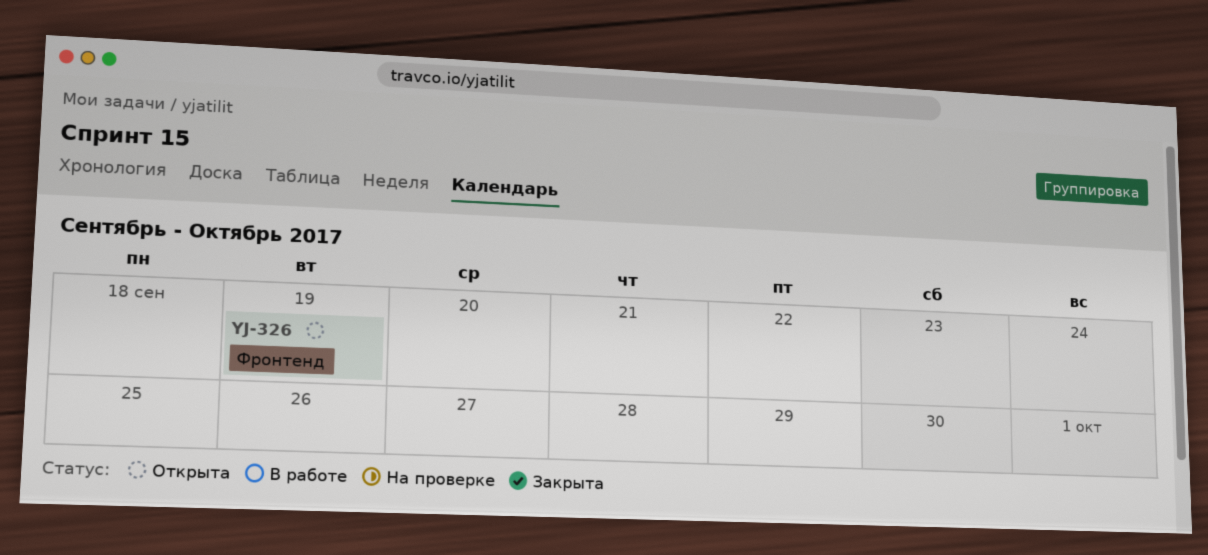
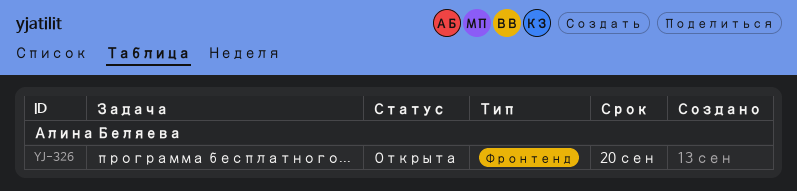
YJ-326, due: Sep 19 -> Sep 20

